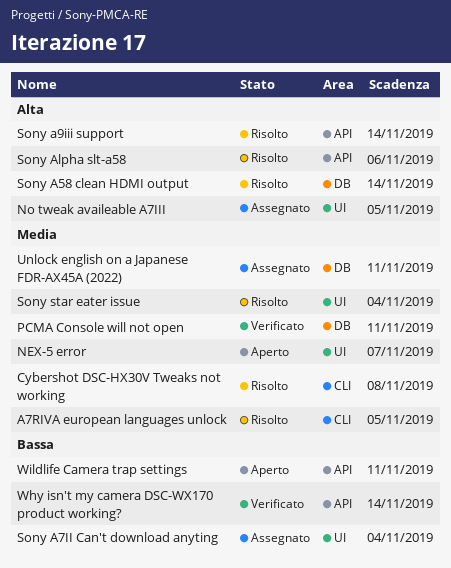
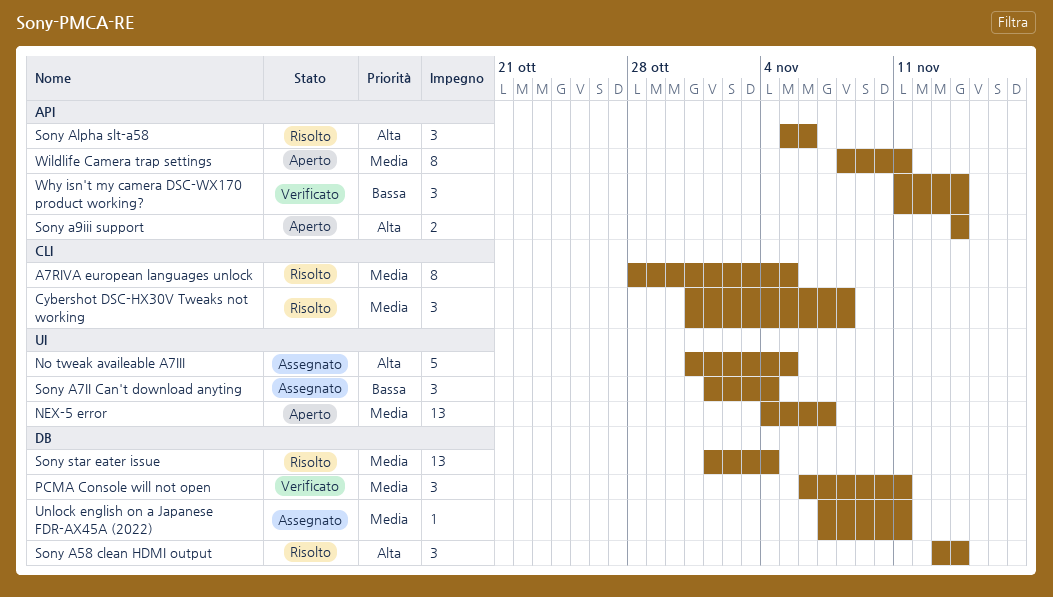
Sony a9iii support, status: Risolto -> Aperto
Sony star eater issue, label: UI -> DB
Wildlife Camera trap settings, priority: Bassa -> Media

